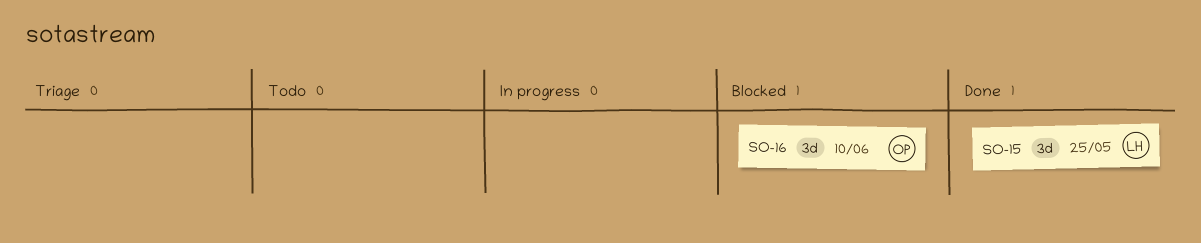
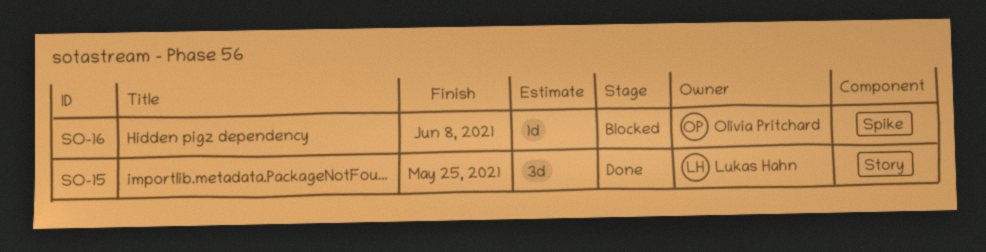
SO-16, estimate: 3d -> 1d
SO-16, due: Jun 10 -> Jun 8

